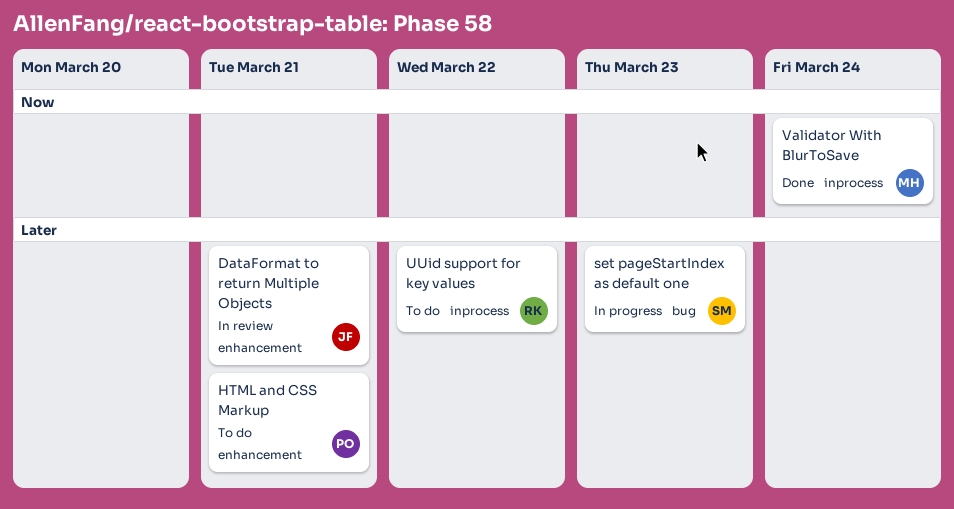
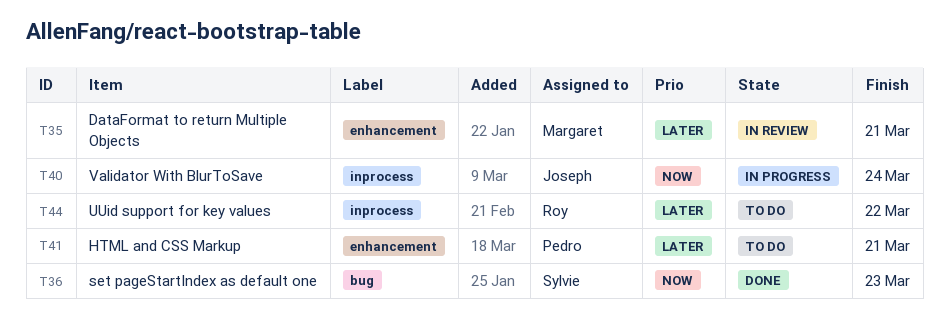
DataFormat to return Multiple Objects, owner: Joseph -> Margaret
set pageStartIndex as default one, status: In progress -> Done
set pageStartIndex as default one, priority: Later -> Now
Validator With BlurToSave, status: Done -> In progress
Validator With BlurToSave, owner: Margaret -> Joseph

